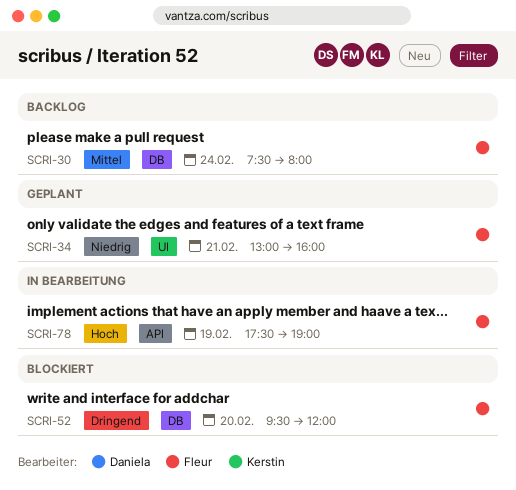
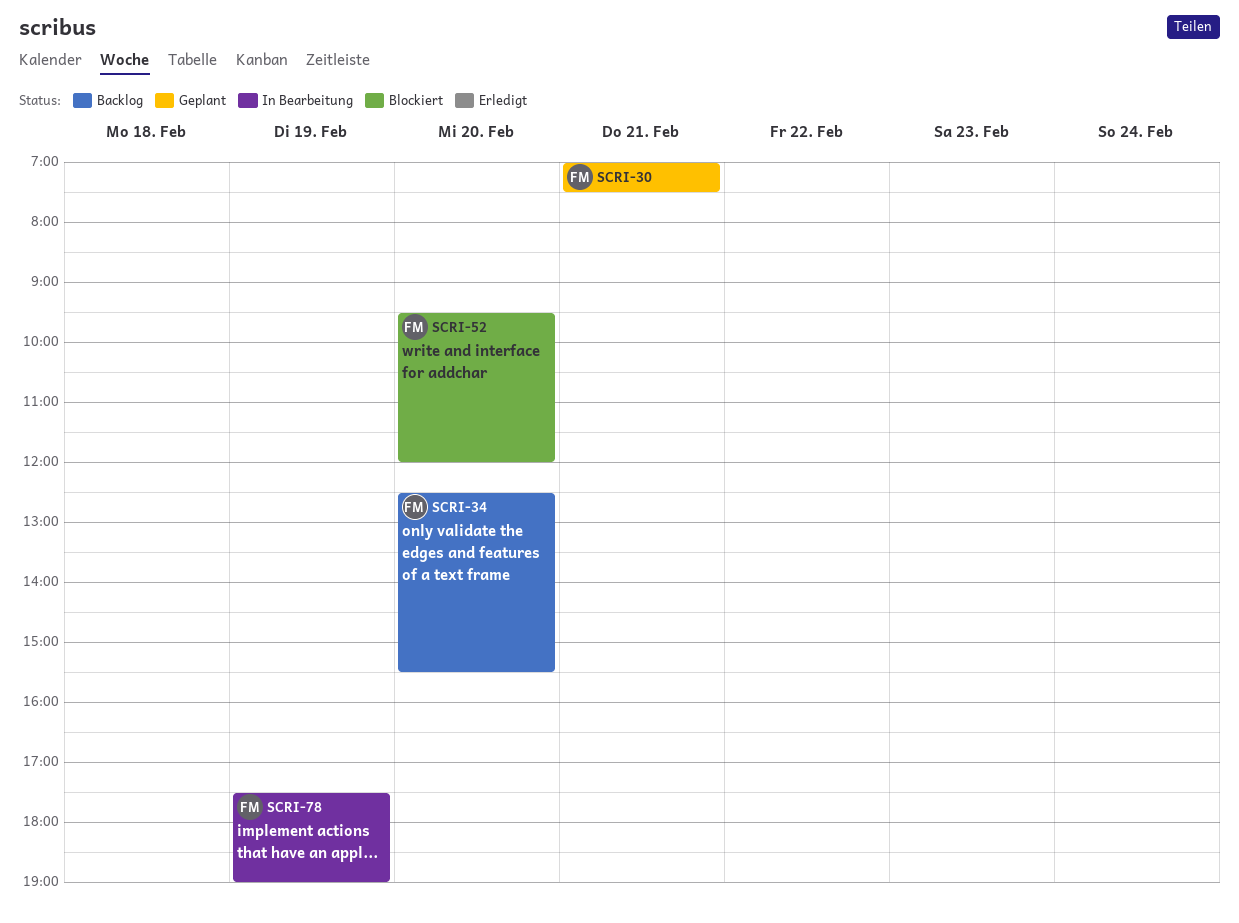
SCRI-30, status: Backlog -> Geplant
SCRI-30, day: Feb 24 -> Feb 21
SCRI-30, begins: 07:30 -> 07:00
SCRI-30, ends: 08:00 -> 07:30
SCRI-34, status: Geplant -> Backlog
SCRI-34, day: Feb 21 -> Feb 20
SCRI-34, begins: 13:00 -> 12:30
SCRI-34, ends: 16:00 -> 15:30

